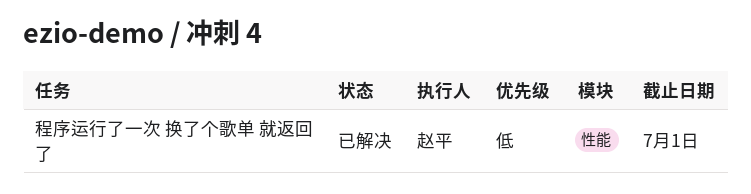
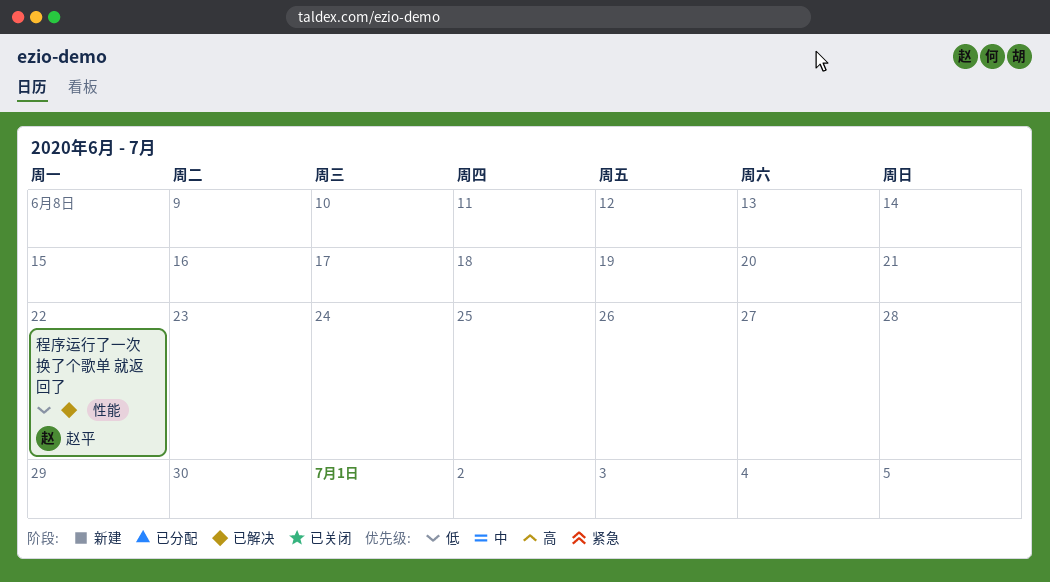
程序运行了一次 换了个歌单 就返回了, due: Jul 1 -> Jun 22

